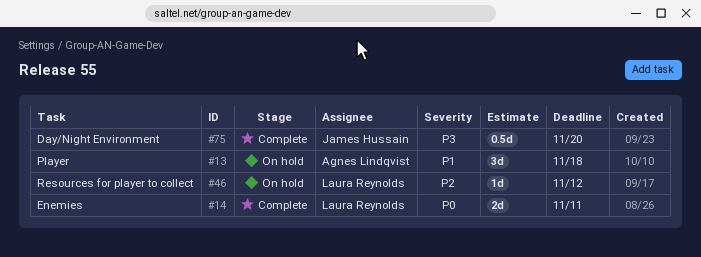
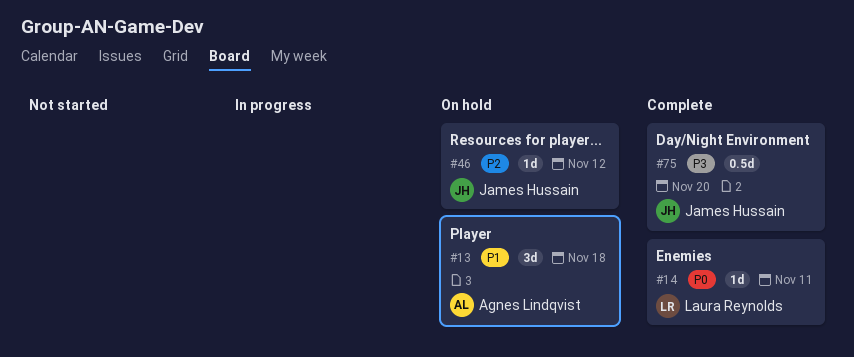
#14, estimate: 2d -> 1d
#46, owner: Laura Reynolds -> James Hussain

